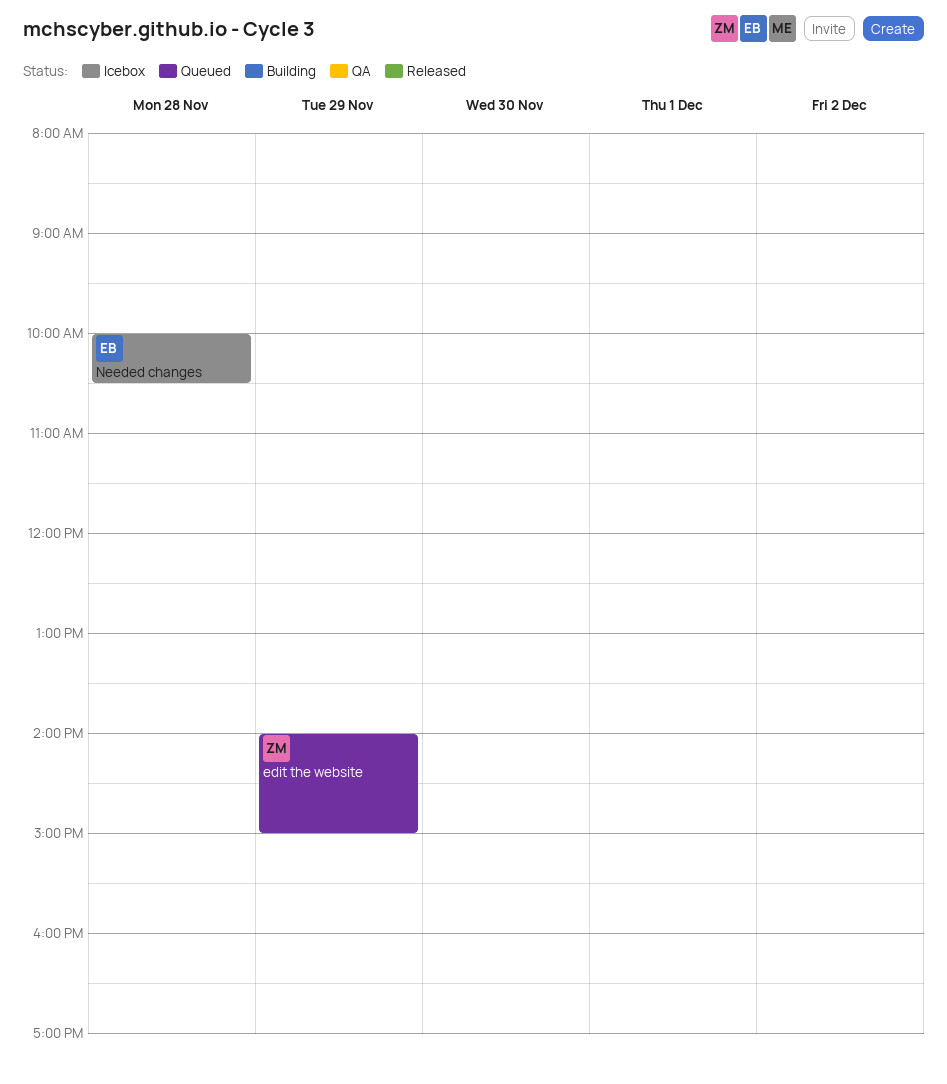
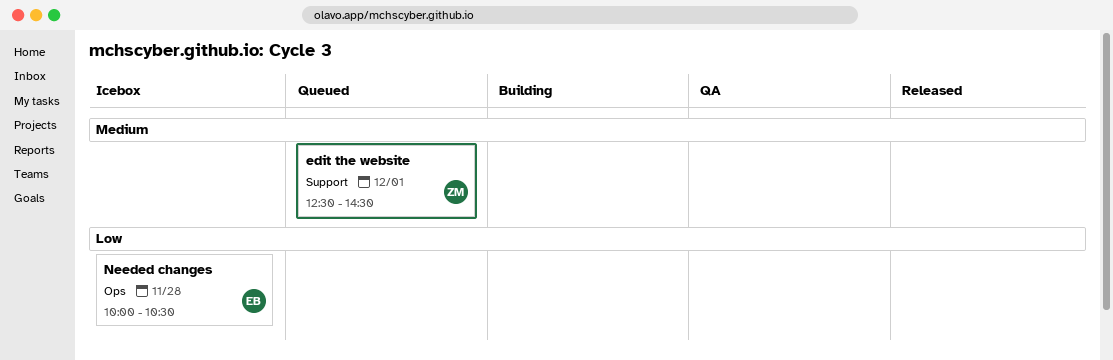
edit the website, day: Nov 29 -> Dec 1
edit the website, begins: 14:00 -> 12:30
edit the website, ends: 15:00 -> 14:30

